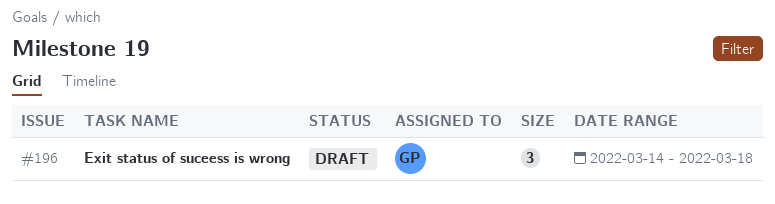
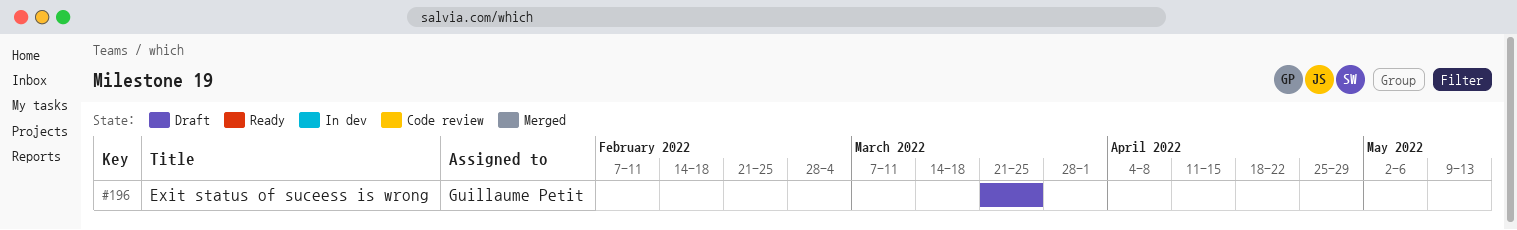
#196, start: Mar 14 -> Mar 21
#196, due: Mar 18 -> Mar 25

